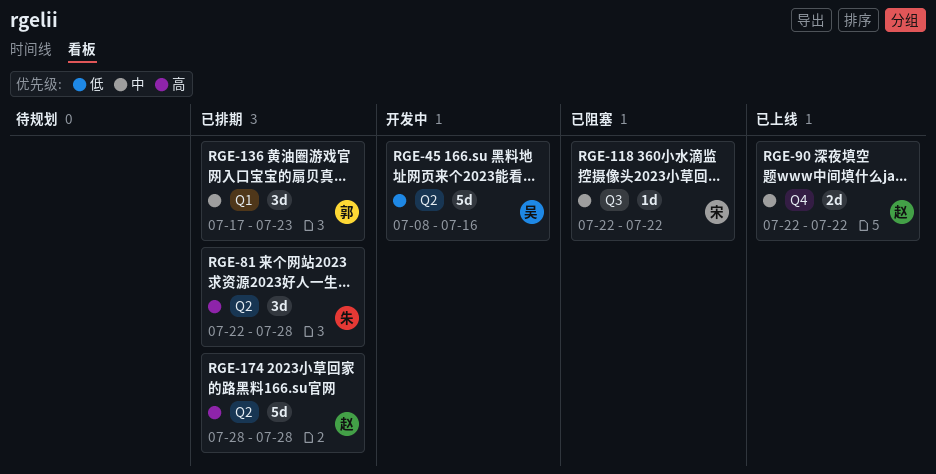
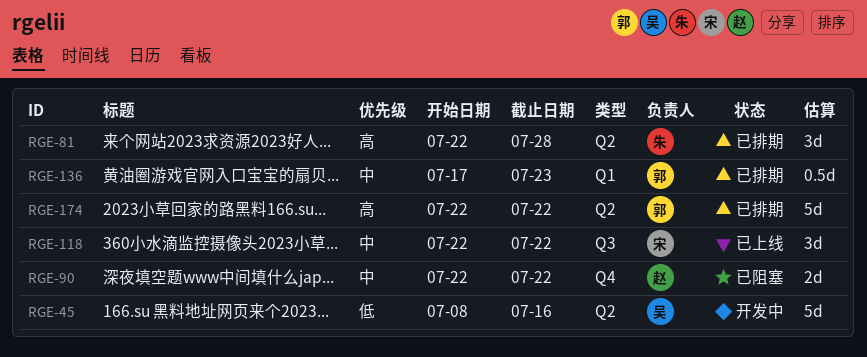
RGE-90, status: 已上线 -> 已阻塞
RGE-118, status: 已阻塞 -> 已上线
RGE-118, estimate: 1d -> 3d
RGE-136, estimate: 3d -> 0.5d
RGE-174, owner: 赵 -> 郭
RGE-174, start: Jul 28 -> Jul 22
RGE-174, due: Jul 28 -> Jul 22

